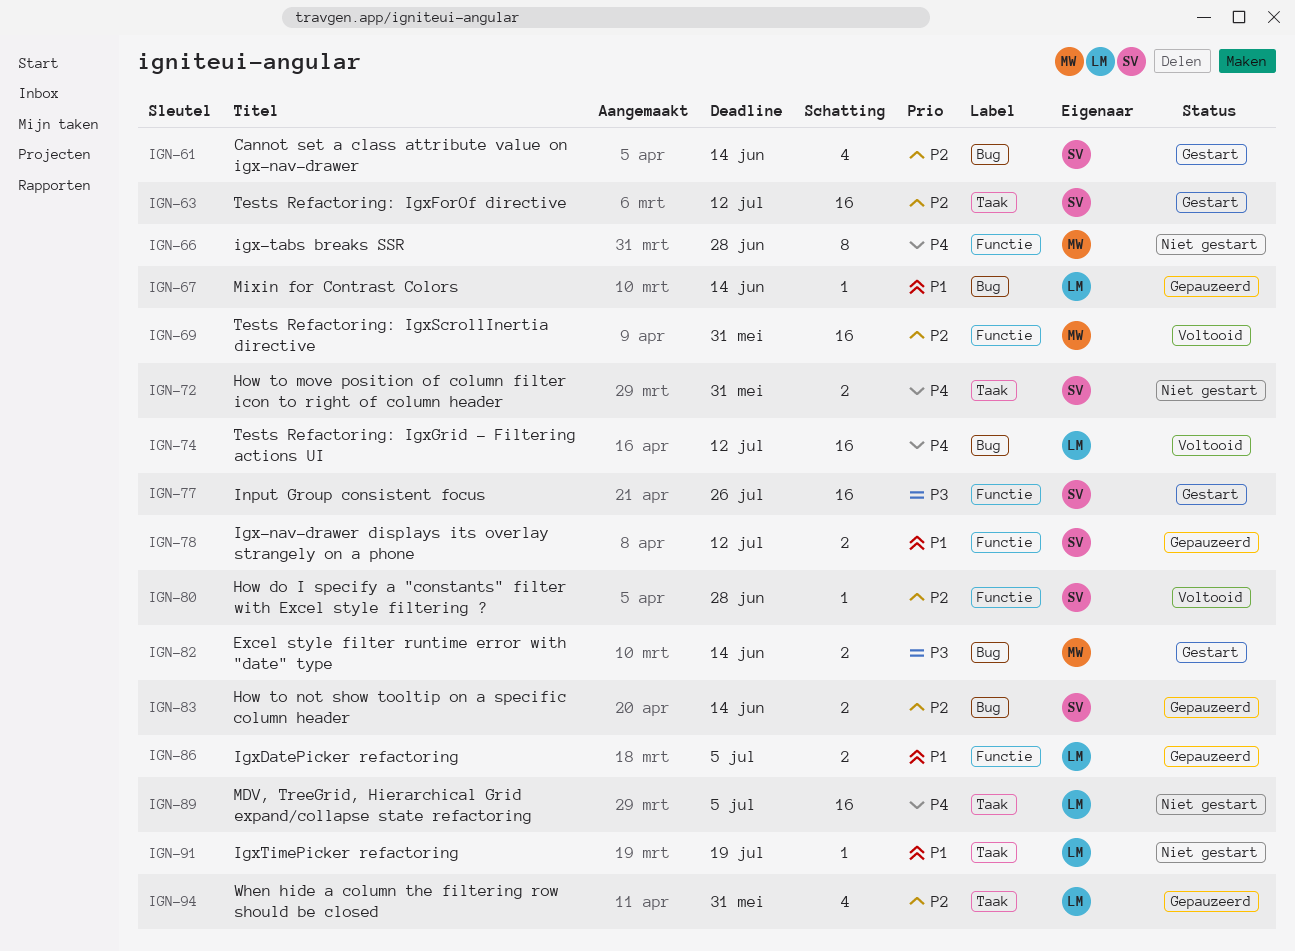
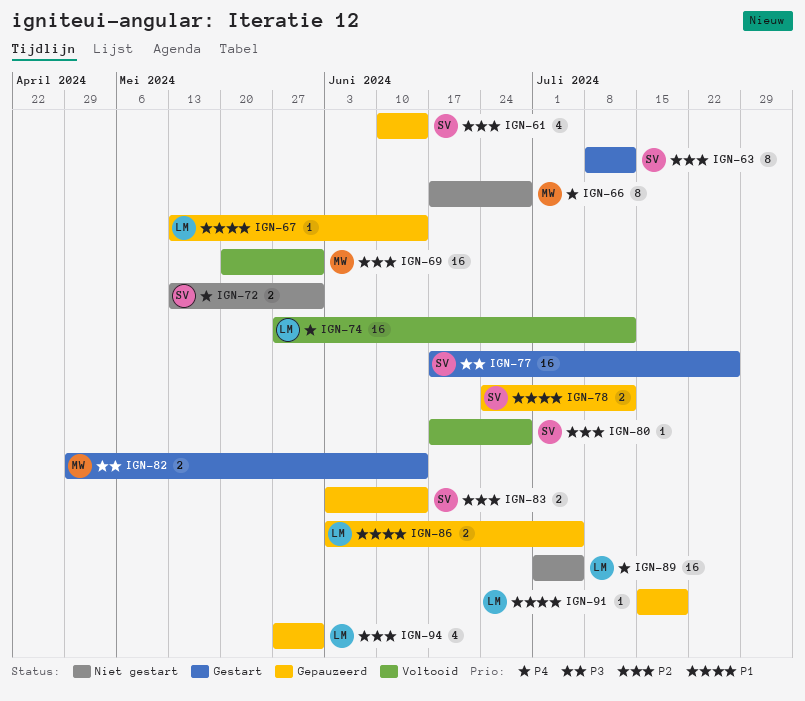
IGN-61, status: Gestart -> Gepauzeerd
IGN-63, estimate: 16 -> 8
IGN-91, status: Niet gestart -> Gepauzeerd

